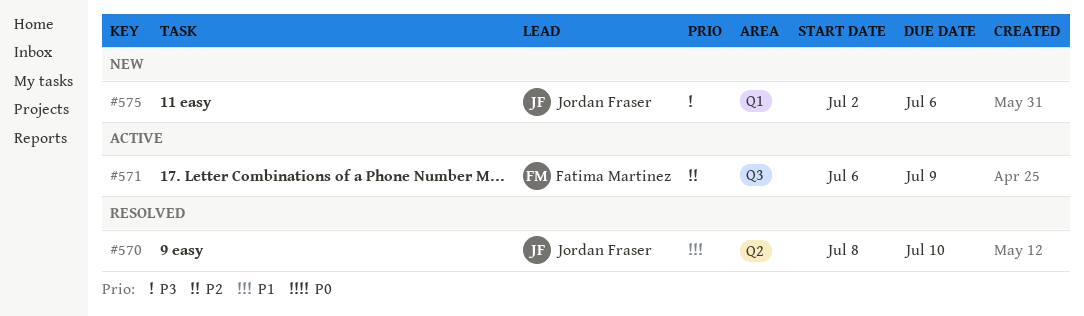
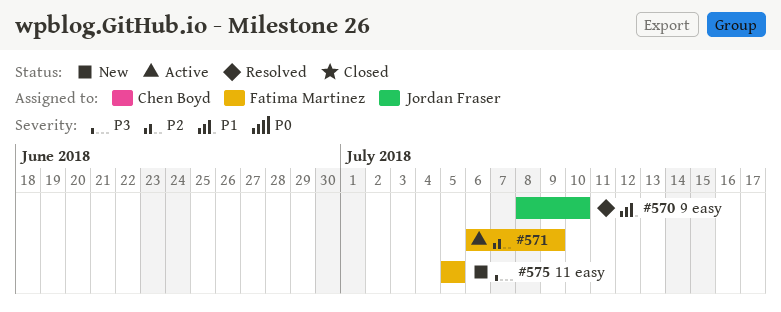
#575, owner: Jordan Fraser -> Fatima Martinez
#575, start: Jul 2 -> Jul 5
#575, due: Jul 6 -> Jul 5

